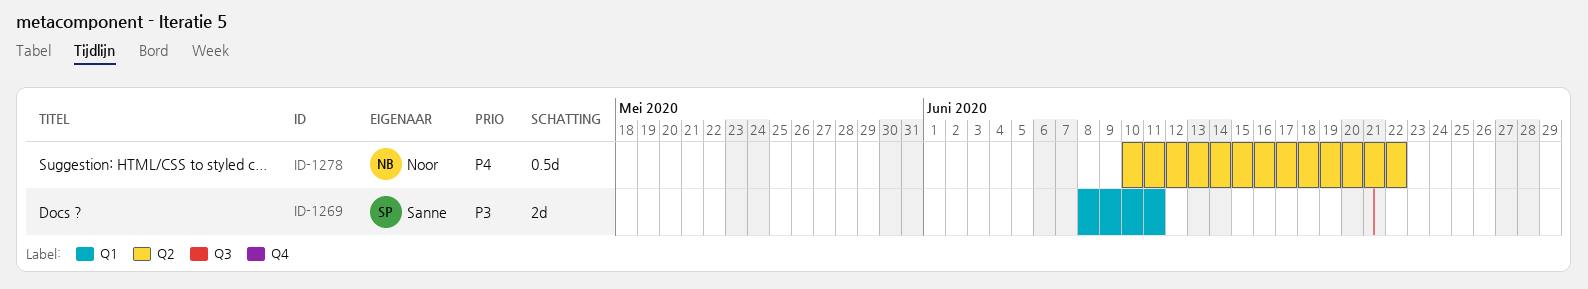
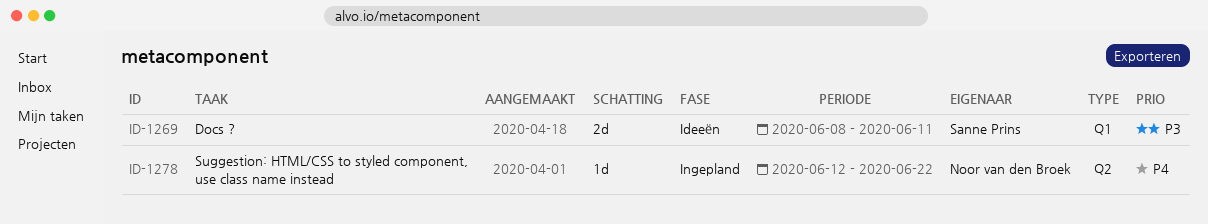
ID-1278, estimate: 0.5d -> 1d
ID-1278, start: Jun 10 -> Jun 12

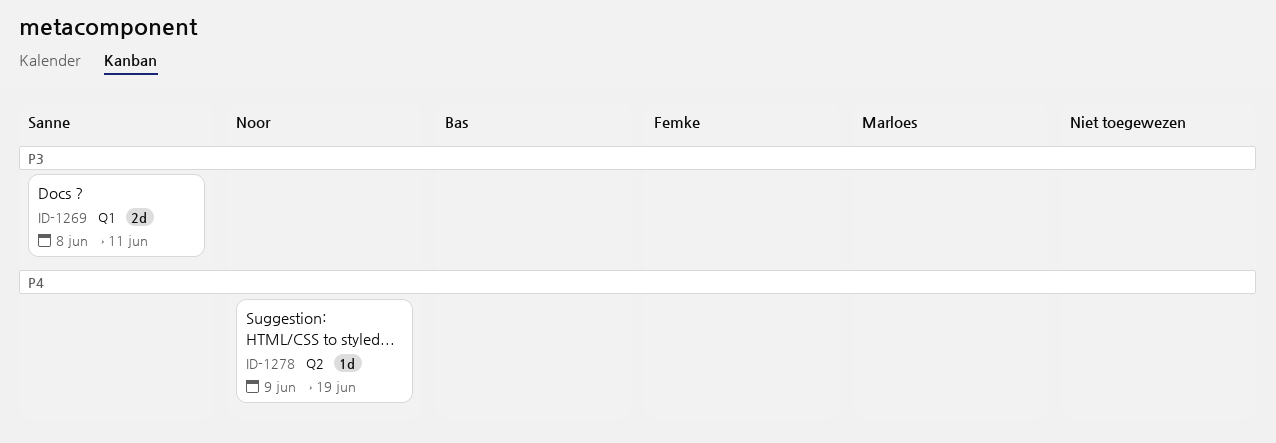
ID-1278, start: Jun 12 -> Jun 9
ID-1278, due: Jun 22 -> Jun 19

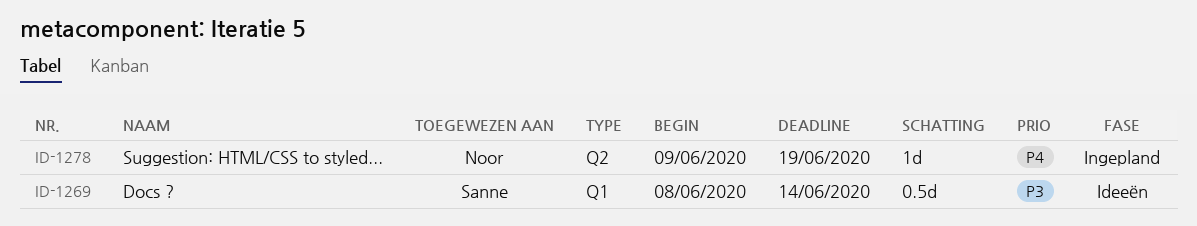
ID-1269, estimate: 2d -> 0.5d
ID-1269, due: Jun 11 -> Jun 14

